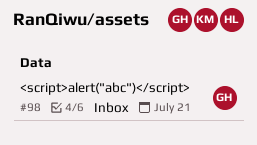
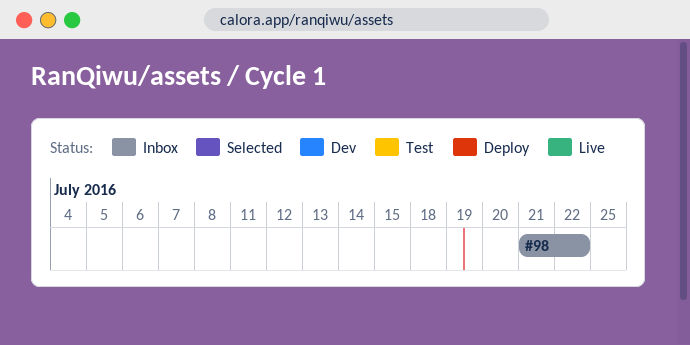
#98, due: Jul 21 -> Jul 22

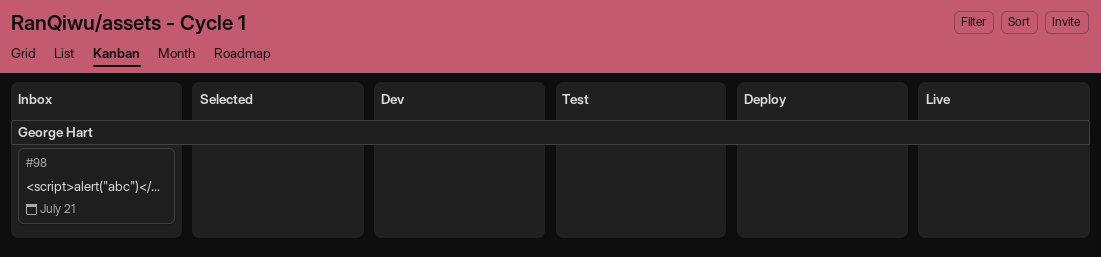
#98, due: Jul 22 -> Jul 21

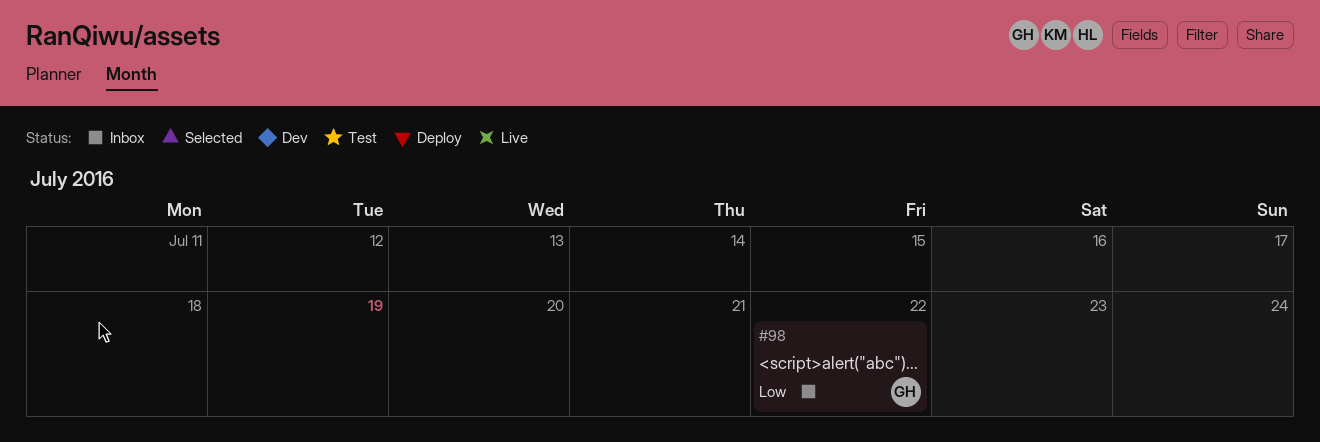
#98, due: Jul 21 -> Jul 22

